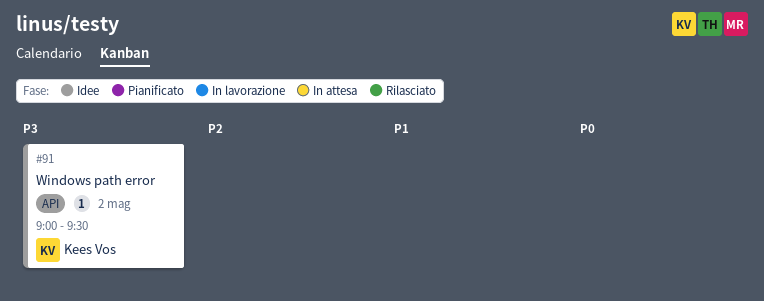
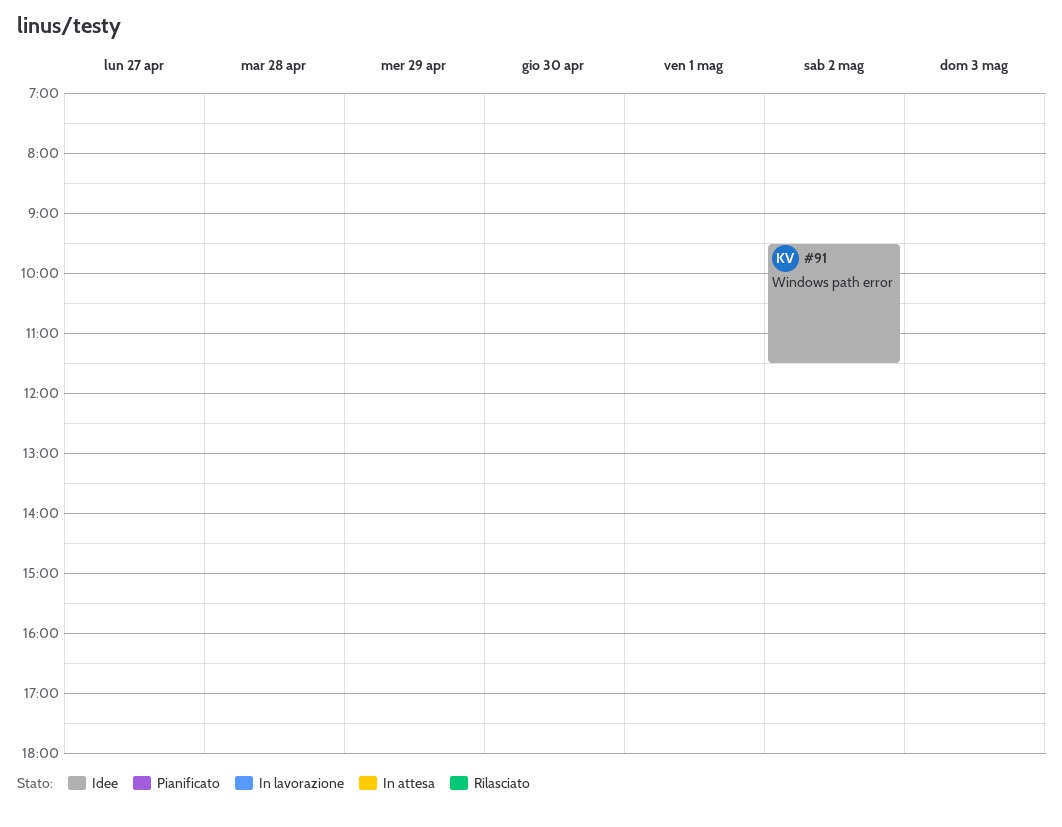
#91, begins: 09:00 -> 09:30
#91, ends: 09:30 -> 11:30

